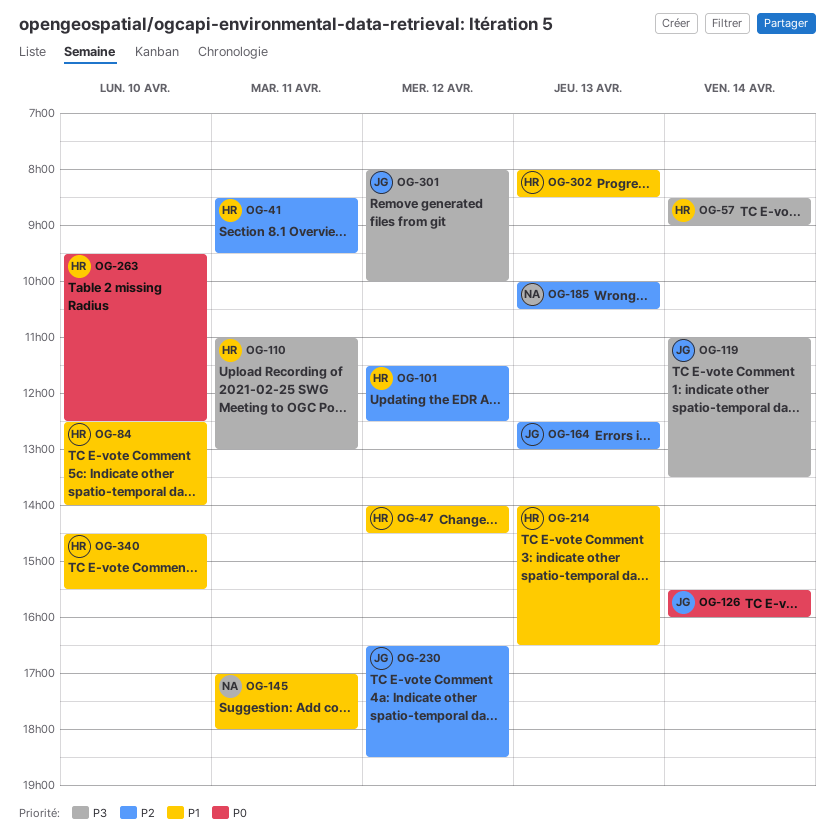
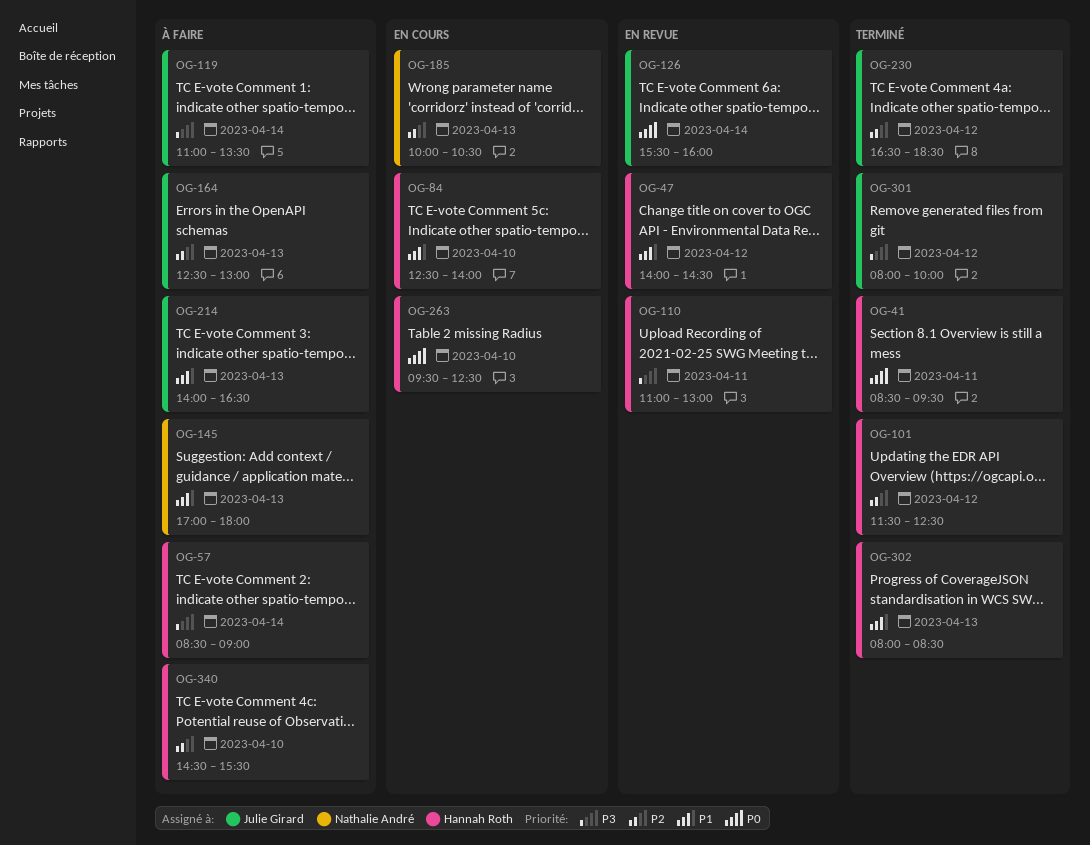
OG-41, priority: P2 -> P0
OG-145, day: Apr 11 -> Apr 13
OG-214, owner: Hannah Roth -> Julie Girard
OG-340, priority: P1 -> P2

